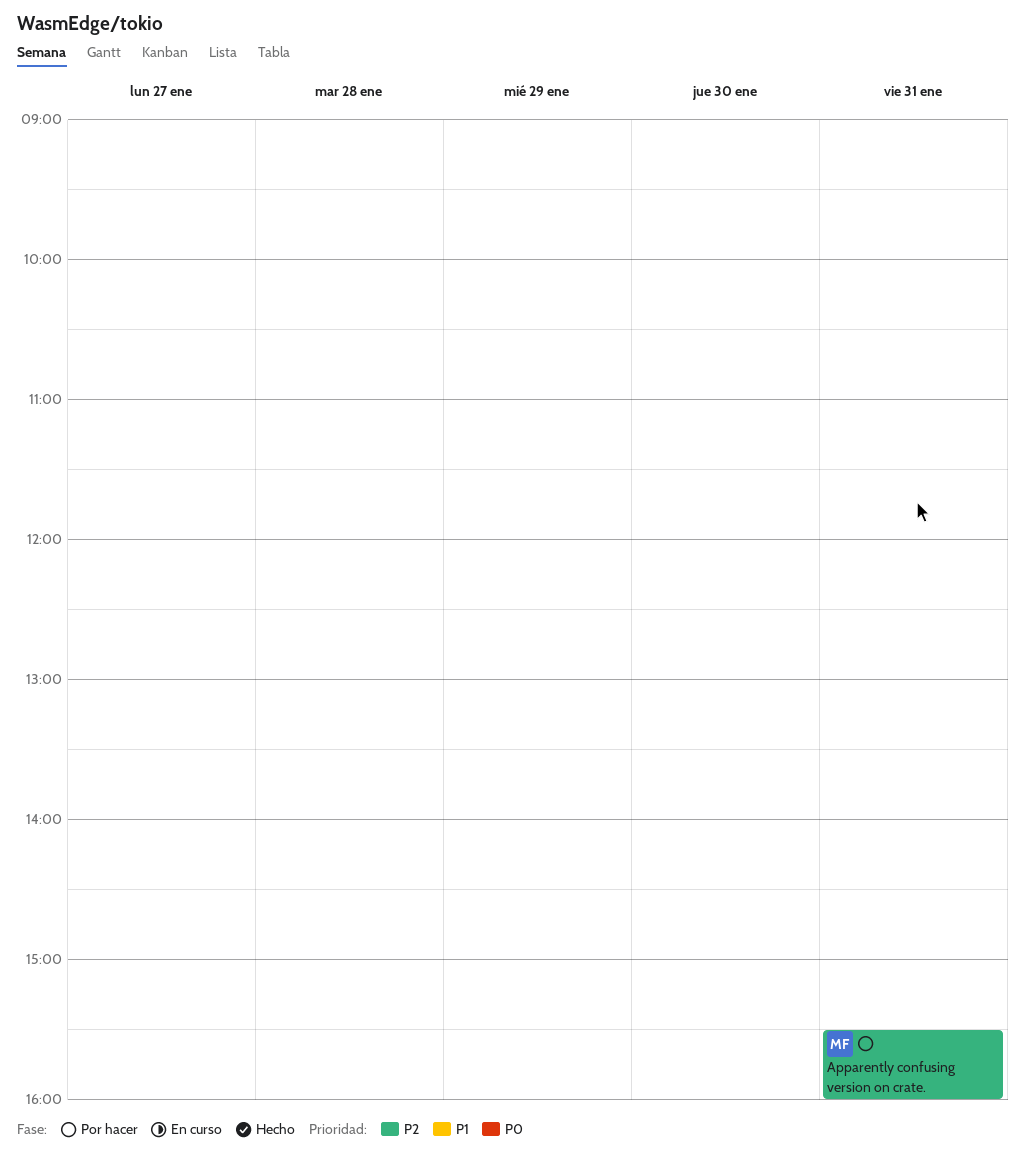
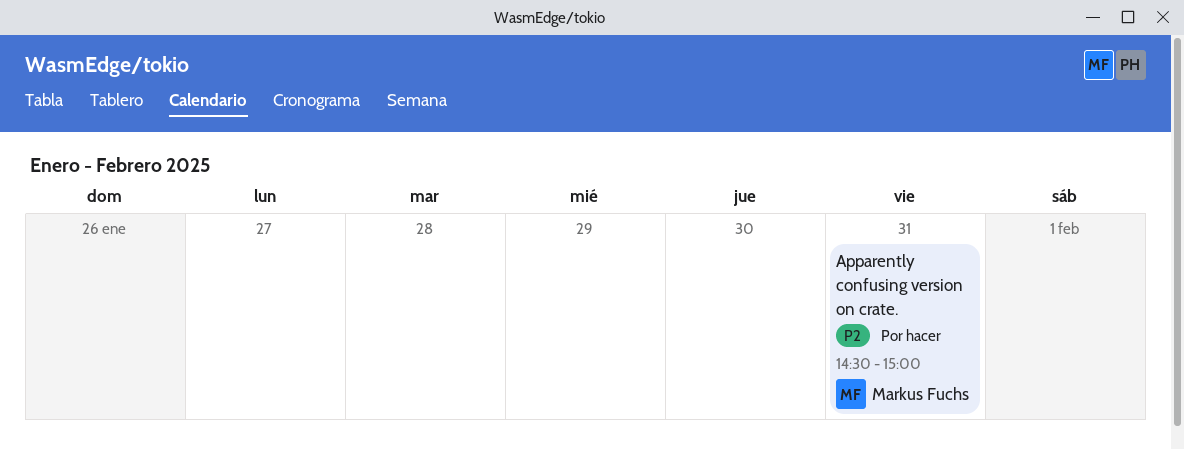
Apparently confusing version on crate., begins: 15:30 -> 14:30
Apparently confusing version on crate., ends: 16:00 -> 15:00

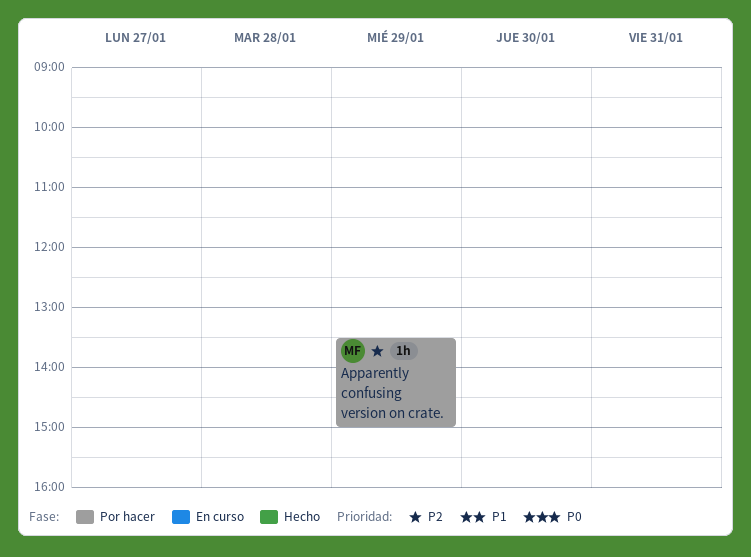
Apparently confusing version on crate., day: Jan 31 -> Jan 29
Apparently confusing version on crate., begins: 14:30 -> 13:30

